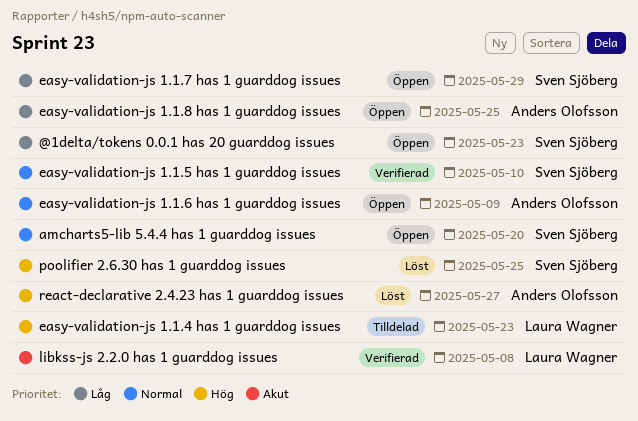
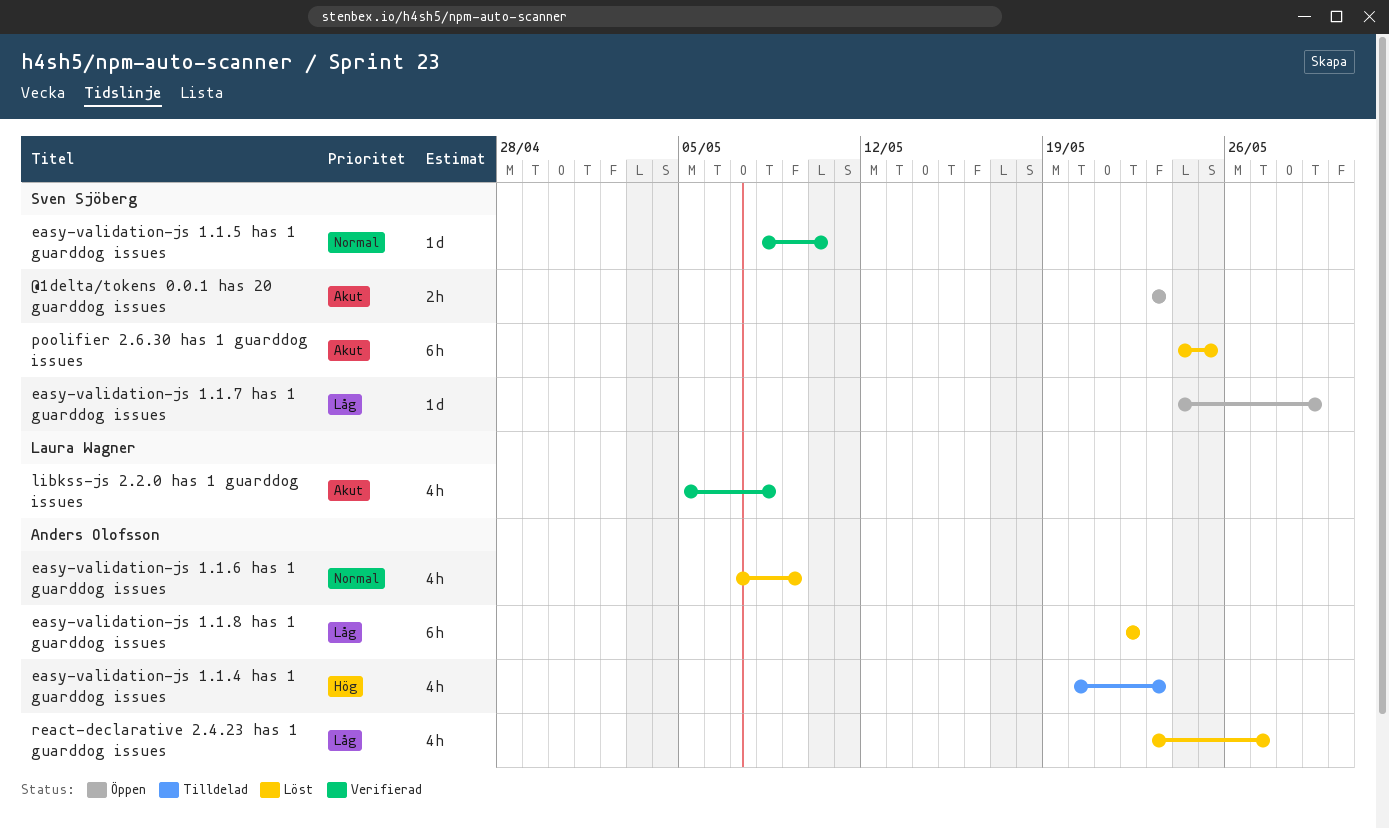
@1delta/tokens 0.0.1 has 20 guarddog issues, priority: Låg -> Akut
amcharts5-lib 5.4.4 has 1 guarddog issues: present -> none
easy-validation-js 1.1.4 has 1 guarddog issues, owner: Laura Wagner -> Anders Olofsson
easy-validation-js 1.1.6 has 1 guarddog issues, status: Öppen -> Löst
easy-validation-js 1.1.8 has 1 guarddog issues, status: Öppen -> Löst
easy-validation-js 1.1.8 has 1 guarddog issues, due: May 25 -> May 22
poolifier 2.6.30 has 1 guarddog issues, priority: Hög -> Akut
react-declarative 2.4.23 has 1 guarddog issues, priority: Hög -> Låg

